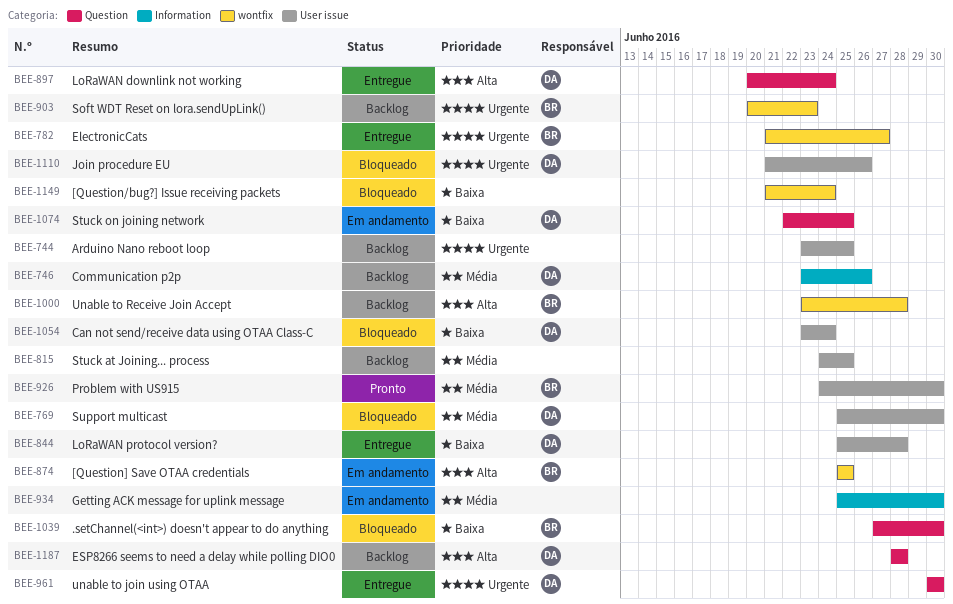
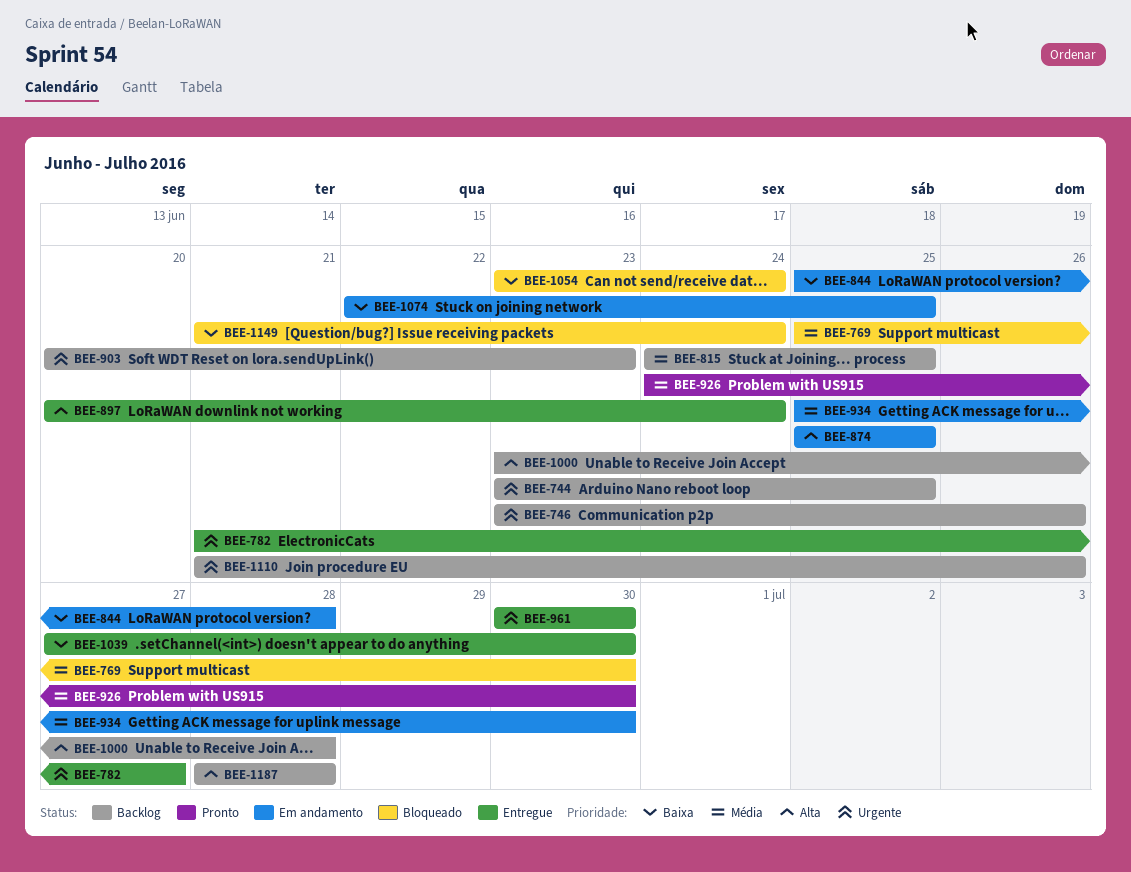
BEE-746, priority: Média -> Urgente
BEE-844, status: Entregue -> Em andamento
BEE-1039, status: Bloqueado -> Entregue
BEE-1110, status: Bloqueado -> Backlog

